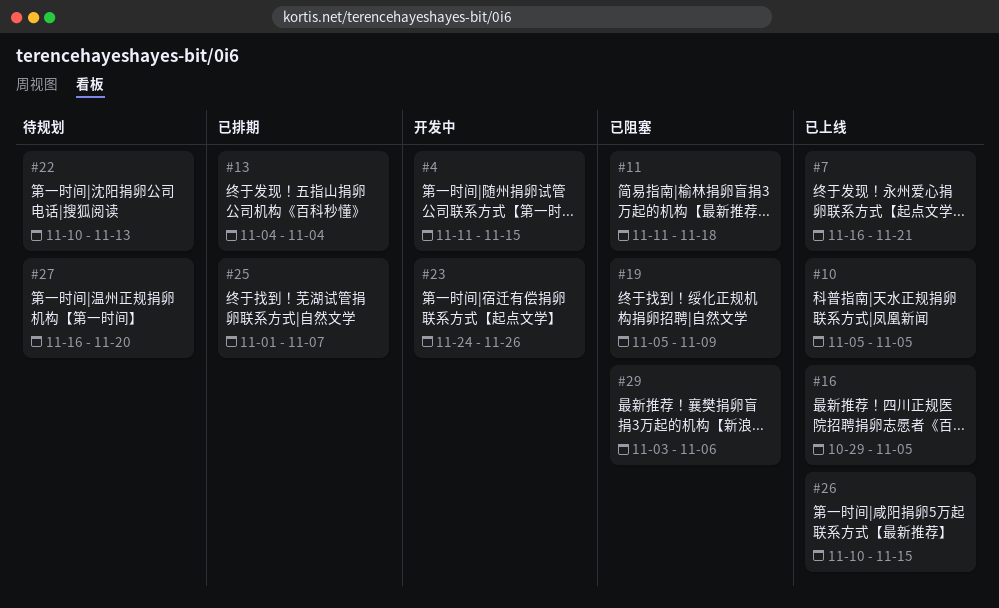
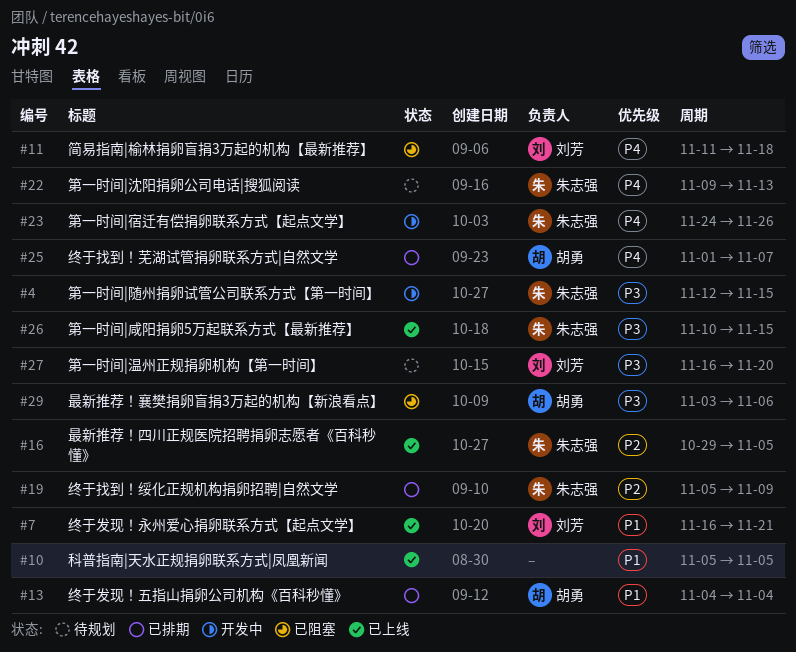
#4, start: Nov 11 -> Nov 12
#19, status: 已阻塞 -> 已排期
#22, start: Nov 10 -> Nov 9

